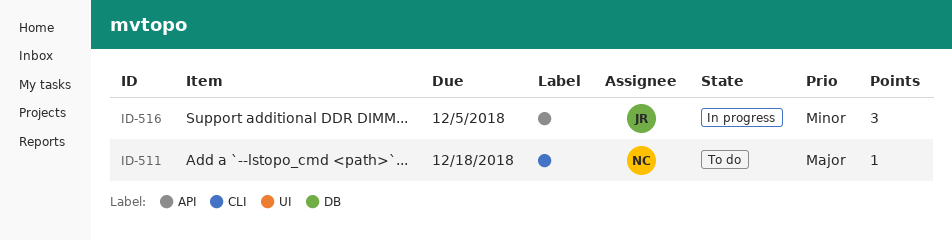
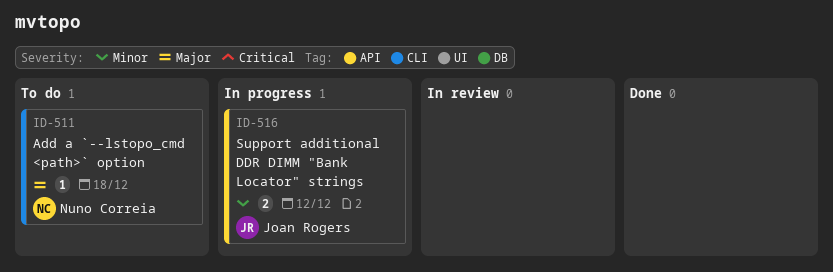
ID-516, estimate: 3 -> 2
ID-516, due: Dec 5 -> Dec 12

